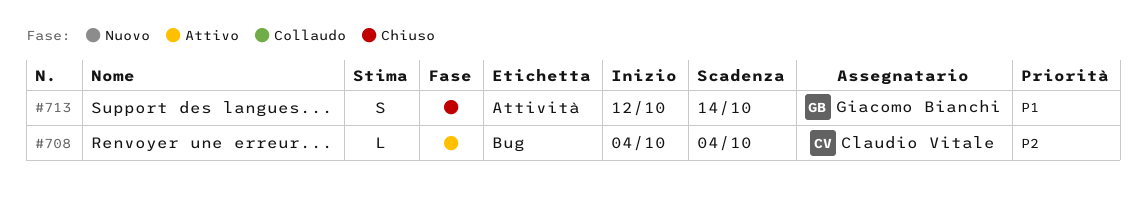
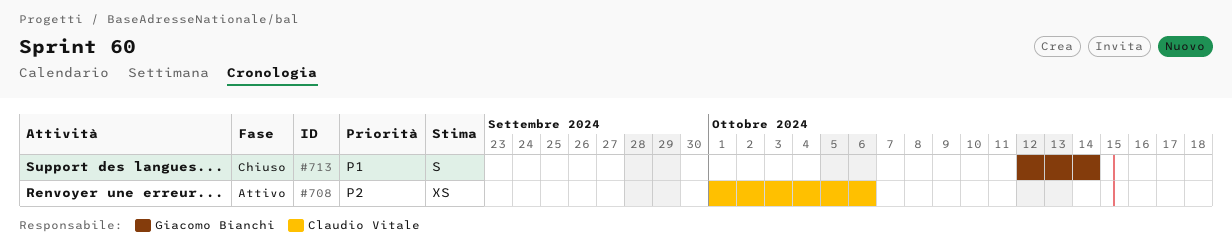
#708, estimate: L -> XS
#708, start: Oct 4 -> Oct 1
#708, due: Oct 4 -> Oct 6

